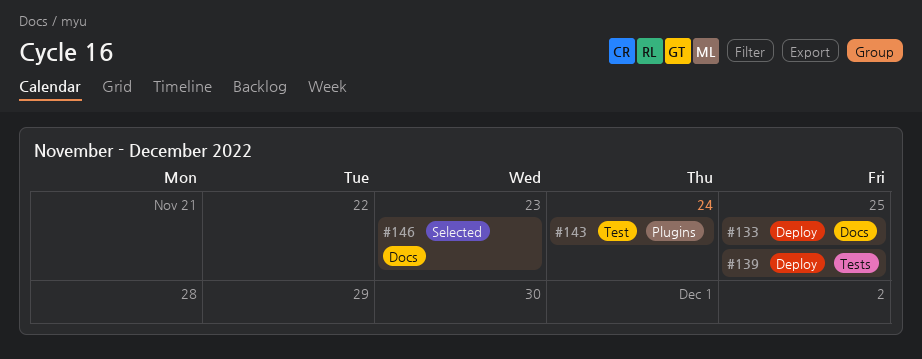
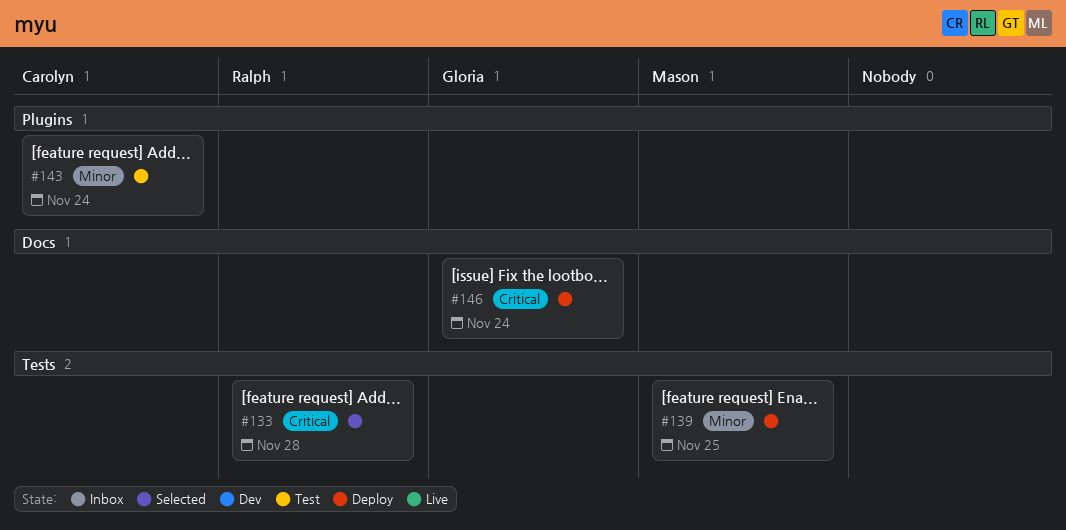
#133, status: Deploy -> Selected
#133, label: Docs -> Tests
#133, due: Nov 25 -> Nov 28
#146, status: Selected -> Deploy
#146, due: Nov 23 -> Nov 24

